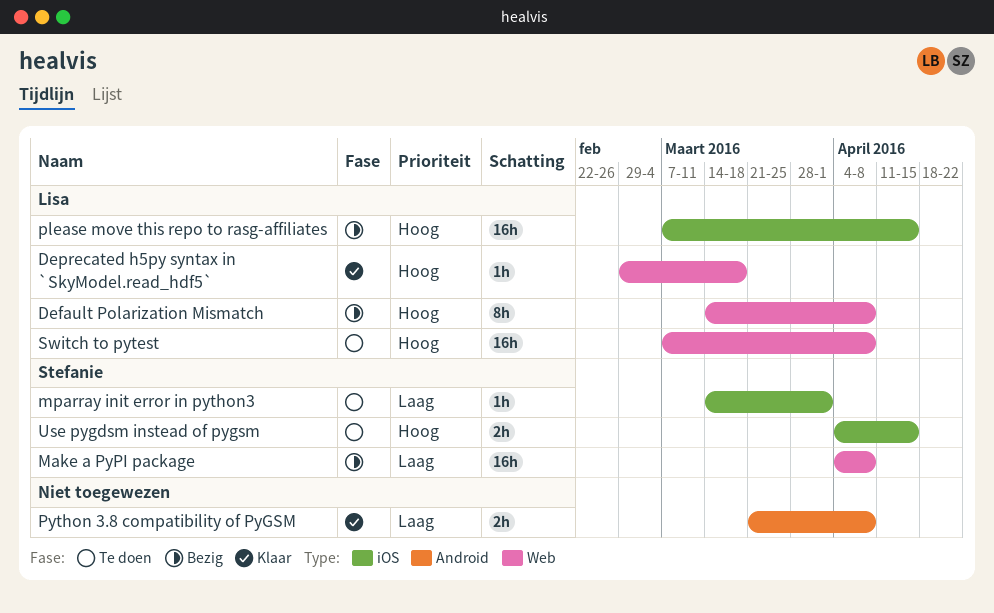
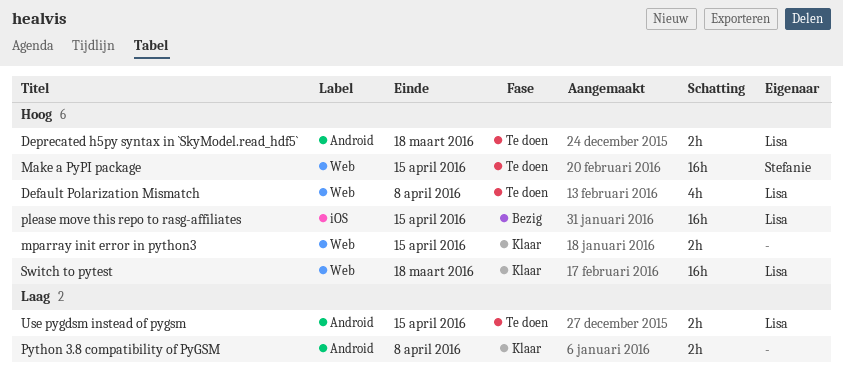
Default Polarization Mismatch, status: Bezig -> Te doen
Default Polarization Mismatch, estimate: 8h -> 4h
Deprecated h5py syntax in `SkyModel.read_hdf5`, status: Klaar -> Te doen
Deprecated h5py syntax in `SkyModel.read_hdf5`, label: Web -> Android
Deprecated h5py syntax in `SkyModel.read_hdf5`, estimate: 1h -> 2h
Make a PyPI package, status: Bezig -> Te doen
Make a PyPI package, priority: Laag -> Hoog
Make a PyPI package, due: Apr 8 -> Apr 15
mparray init error in python3, status: Te doen -> Klaar
mparray init error in python3, owner: Stefanie -> none
mparray init error in python3, priority: Laag -> Hoog
mparray init error in python3, label: iOS -> Web
mparray init error in python3, estimate: 1h -> 2h
mparray init error in python3, due: Apr 1 -> Apr 15
Switch to pytest, status: Te doen -> Klaar
Switch to pytest, due: Apr 8 -> Mar 18
Use pygdsm instead of pygsm, owner: Stefanie -> Lisa
Use pygdsm instead of pygsm, priority: Hoog -> Laag
Use pygdsm instead of pygsm, label: iOS -> Android

